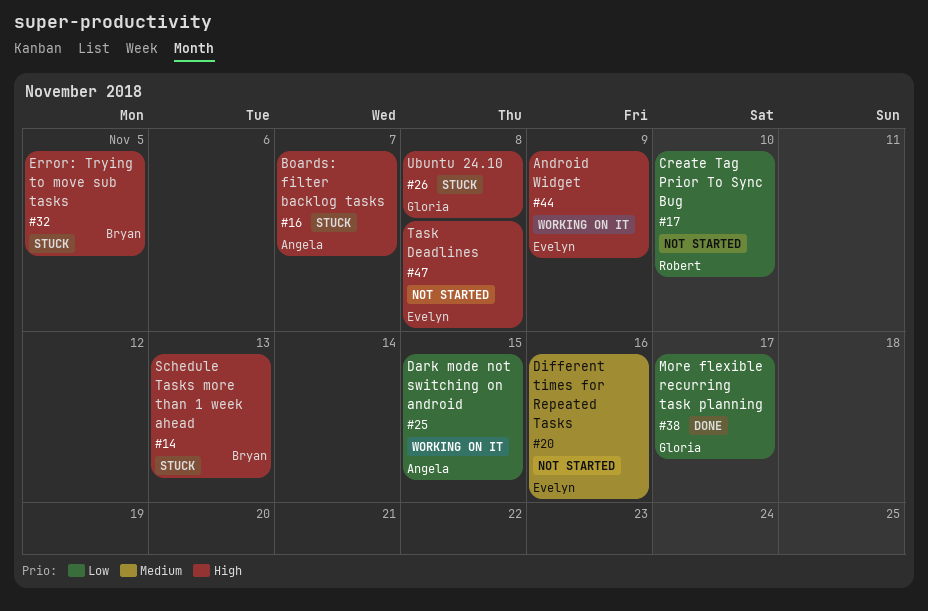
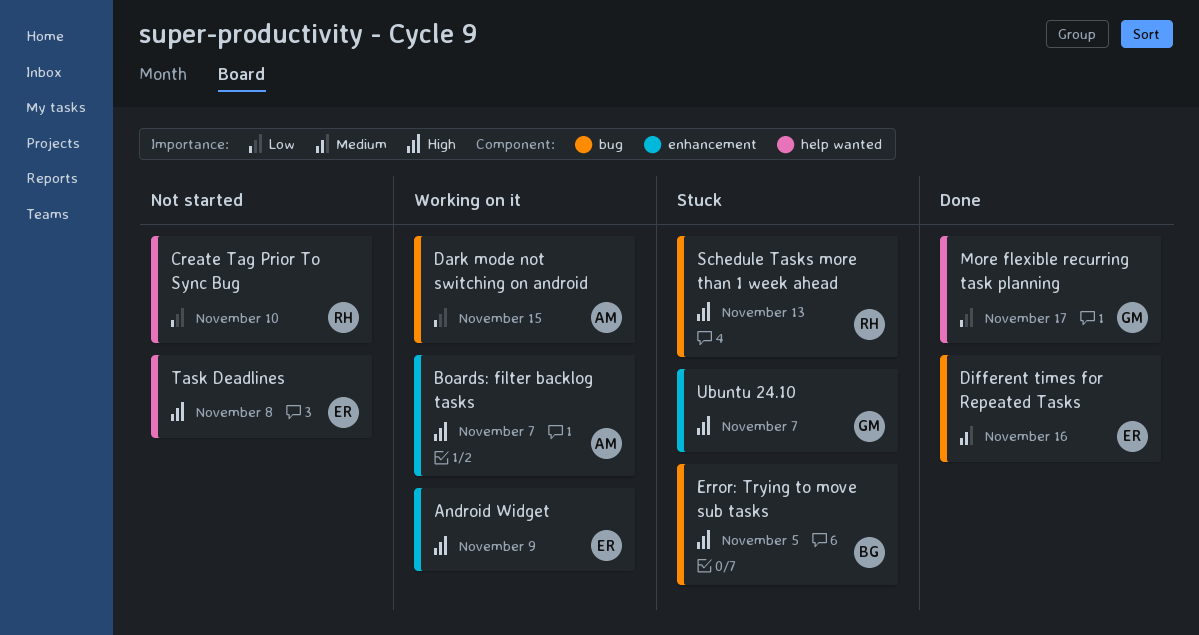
Boards: filter backlog tasks, status: Stuck -> Working on it
Different times for Repeated Tasks, status: Not started -> Done
Schedule Tasks more than 1 week ahead, owner: Bryan -> Robert
Ubuntu 24.10, due: Nov 8 -> Nov 7

